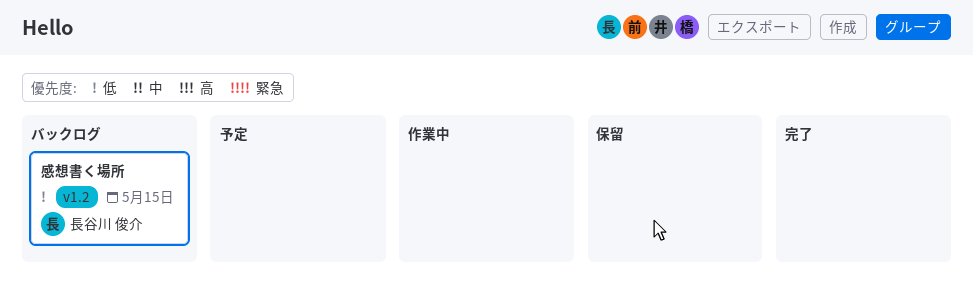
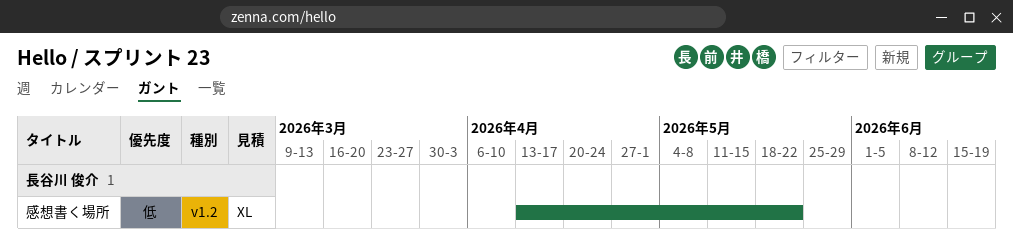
感想書く場所, due: May 15 -> May 22

